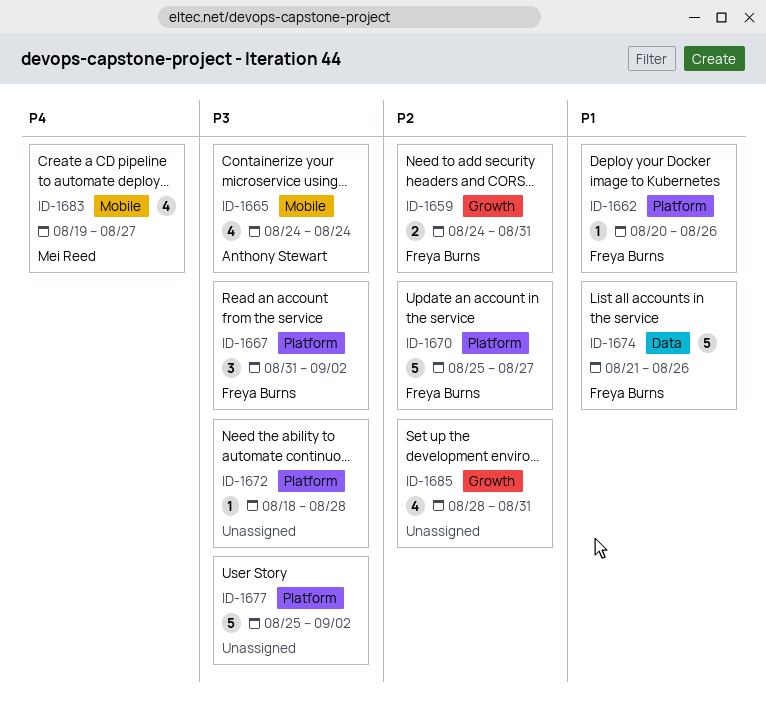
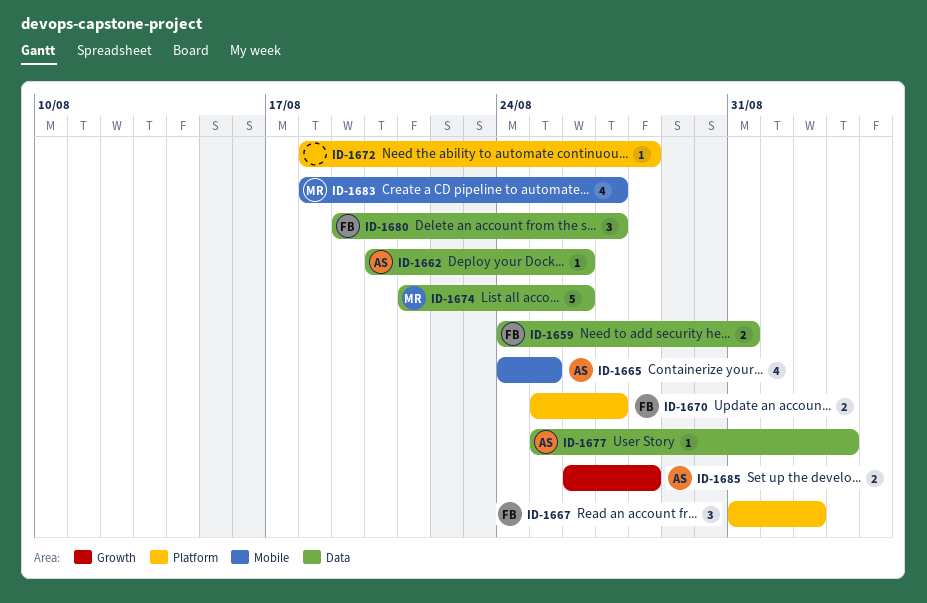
ID-1659, label: Growth -> Data
ID-1662, owner: Freya Burns -> Anthony Stewart
ID-1662, label: Platform -> Data
ID-1665, due: Aug 24 -> Aug 25
ID-1670, estimate: 5 -> 2
ID-1674, owner: Freya Burns -> Mei Reed
ID-1677, owner: none -> Anthony Stewart
ID-1677, label: Platform -> Data
ID-1677, estimate: 5 -> 1
ID-1677, due: Sep 2 -> Sep 3
ID-1680: none -> present
ID-1683, start: Aug 19 -> Aug 18
ID-1685, owner: none -> Anthony Stewart
ID-1685, estimate: 4 -> 2
ID-1685, start: Aug 28 -> Aug 26
ID-1685, due: Aug 31 -> Aug 28

